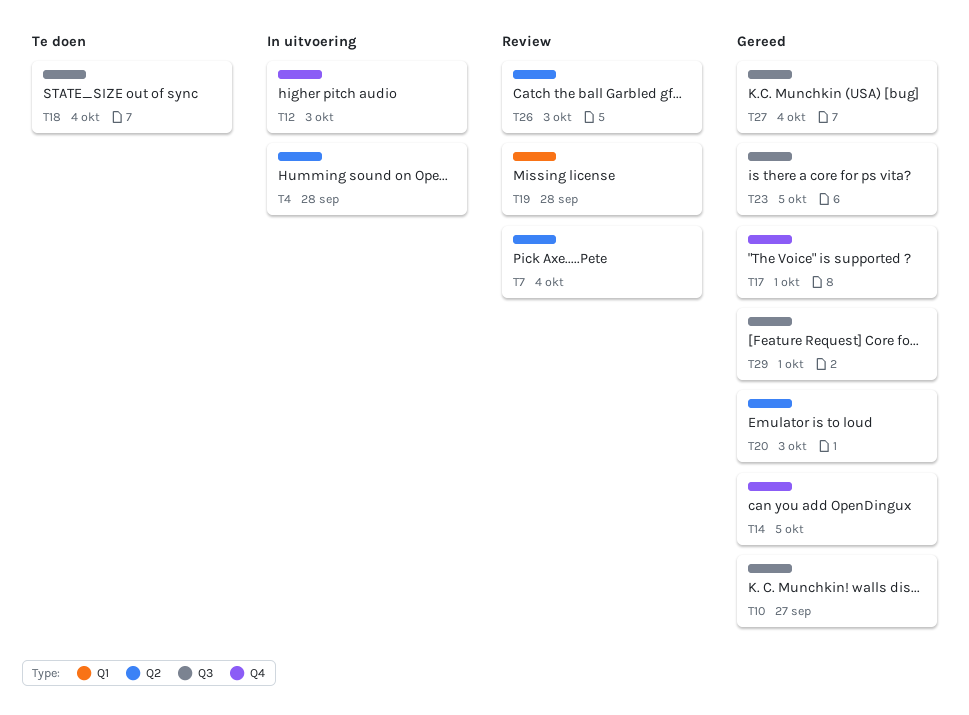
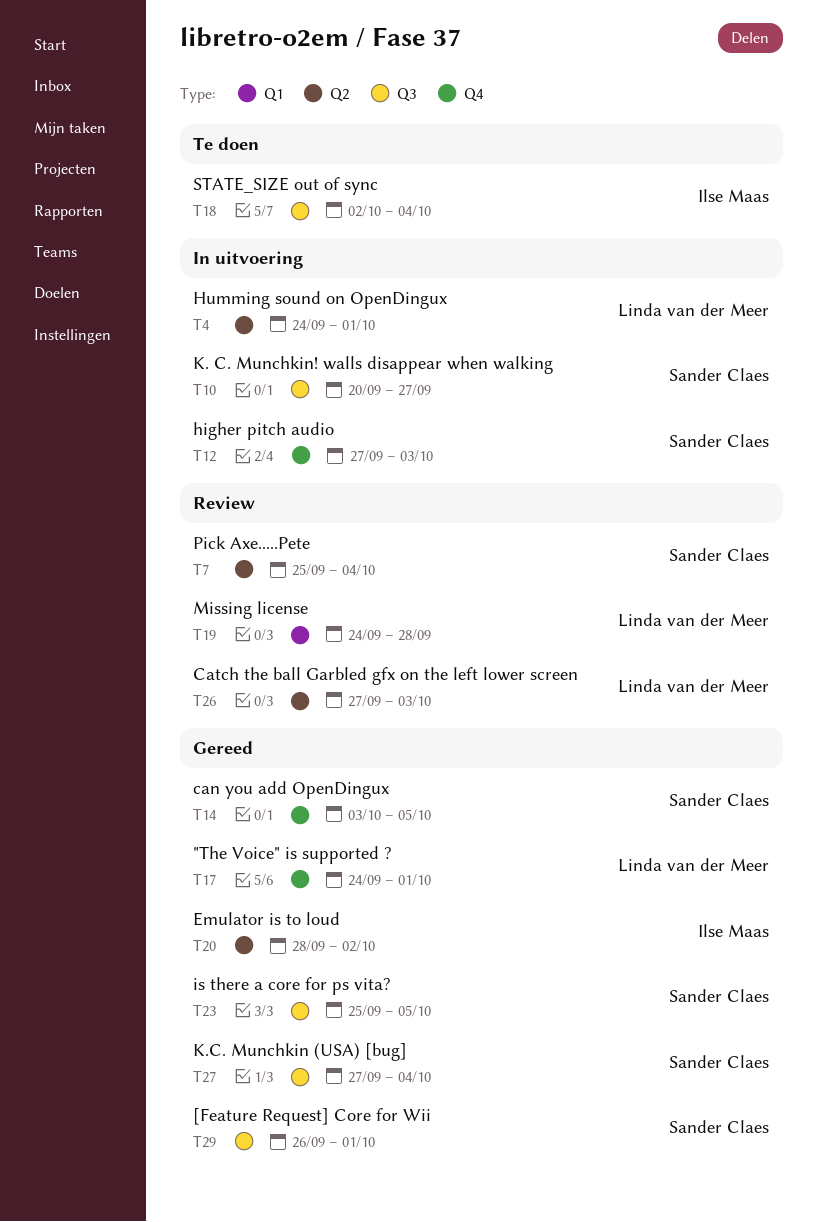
T4, due: Sep 28 -> Oct 1
T10, status: Gereed -> In uitvoering
T20, due: Oct 3 -> Oct 2

